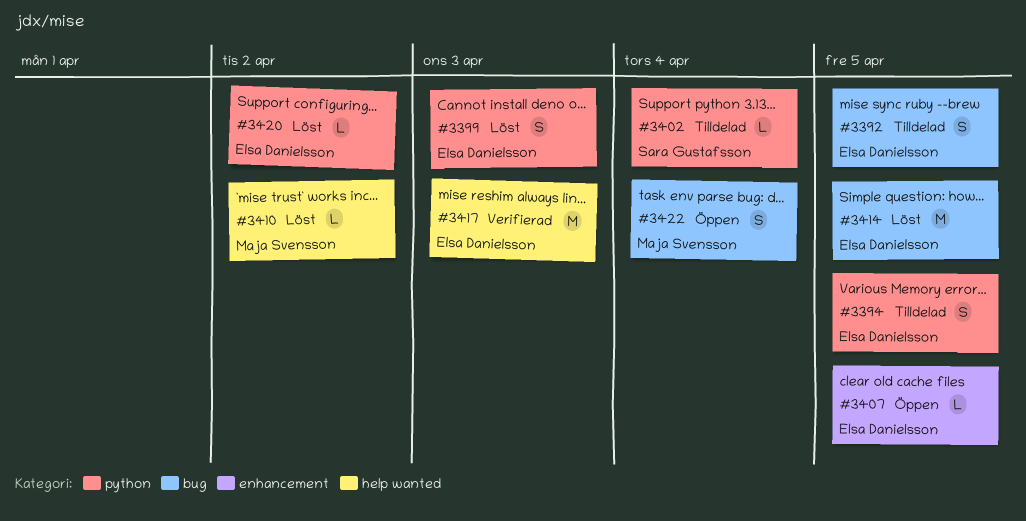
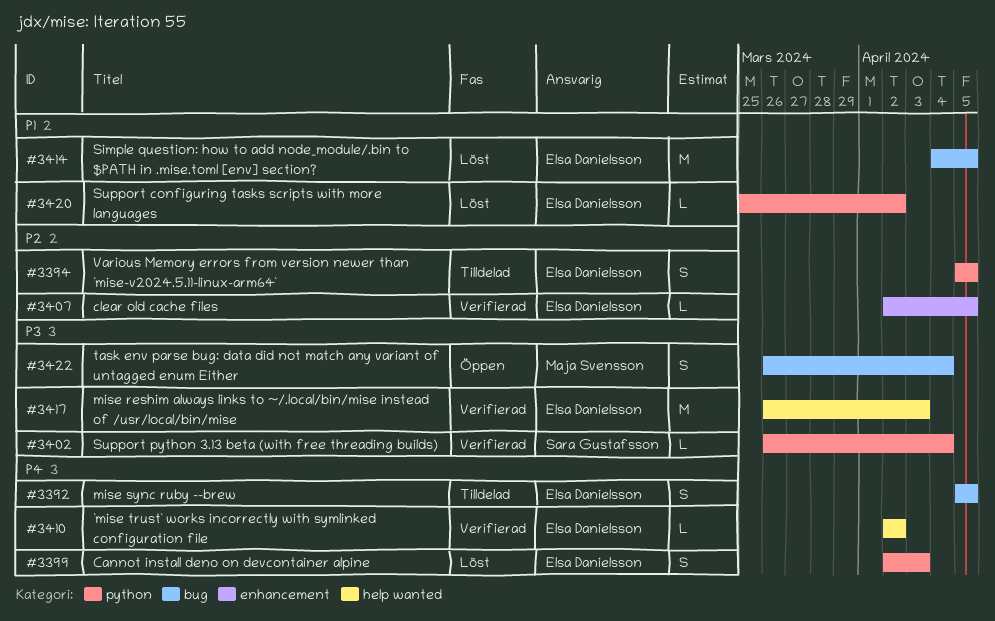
#3402, status: Tilldelad -> Verifierad
#3407, status: Öppen -> Verifierad
#3410, status: Löst -> Verifierad
#3410, owner: Maja Svensson -> Elsa Danielsson

